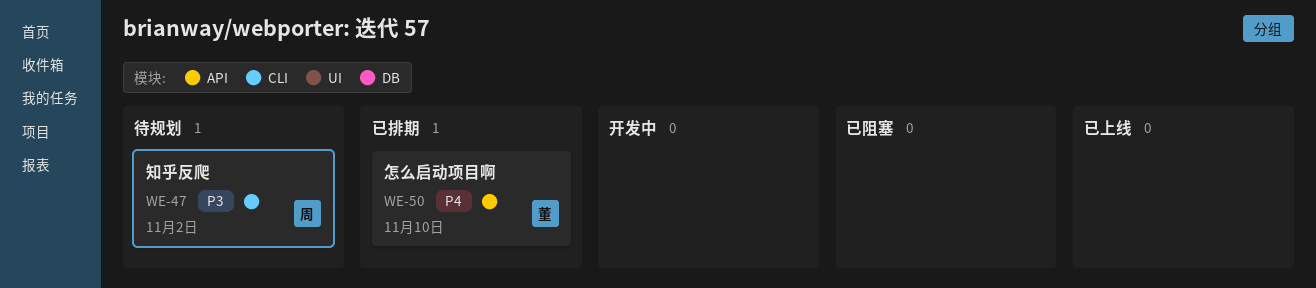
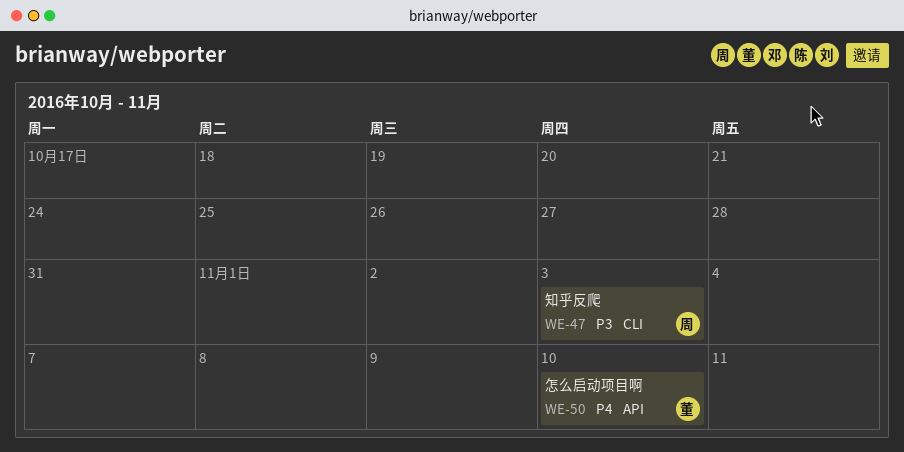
WE-47, due: Nov 2 -> Nov 3

